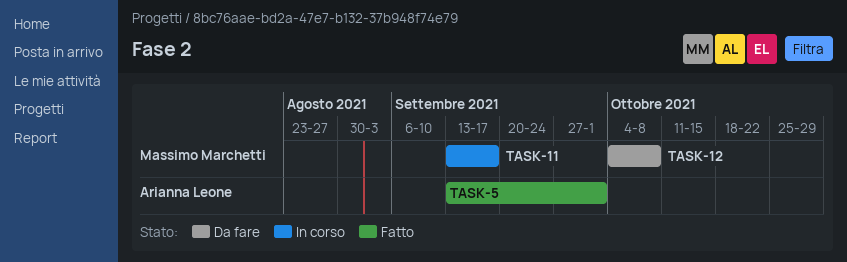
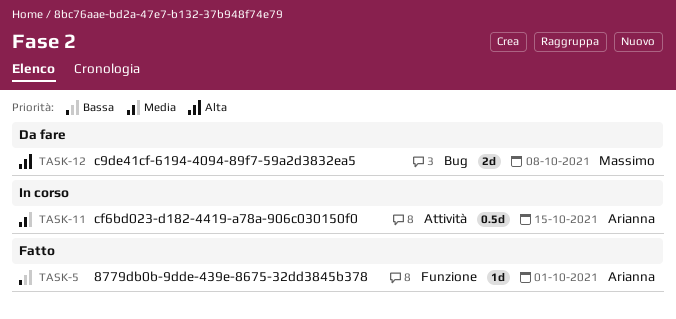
TASK-11, owner: Massimo Marchetti -> Arianna Leone
TASK-11, due: Sep 17 -> Oct 15

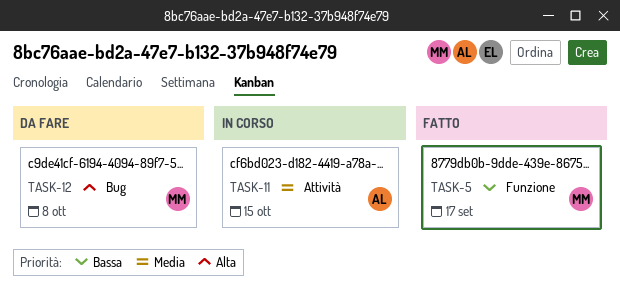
TASK-5, owner: Arianna -> Massimo
TASK-5, due: Oct 1 -> Sep 17

